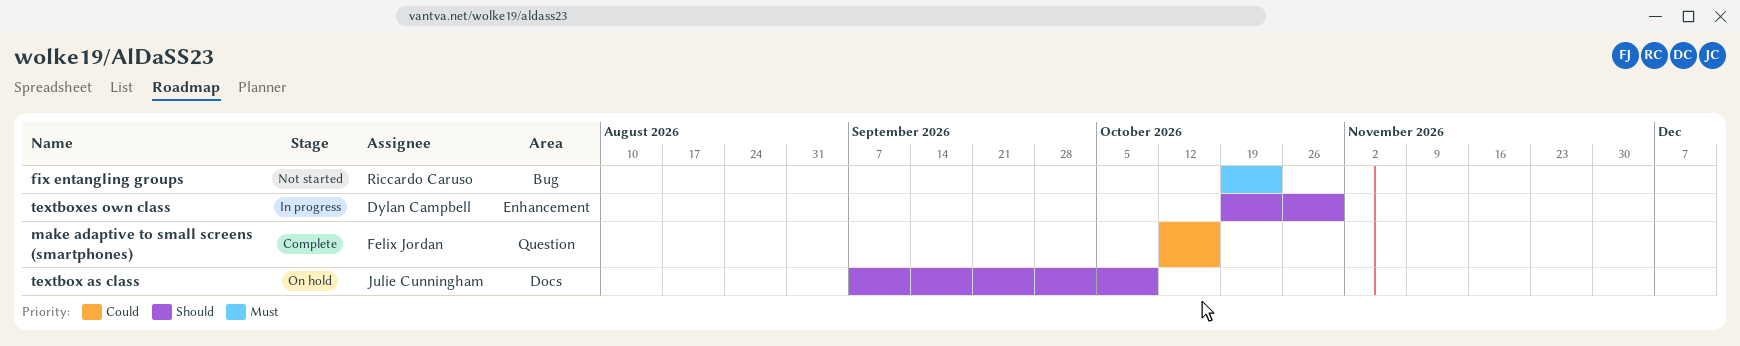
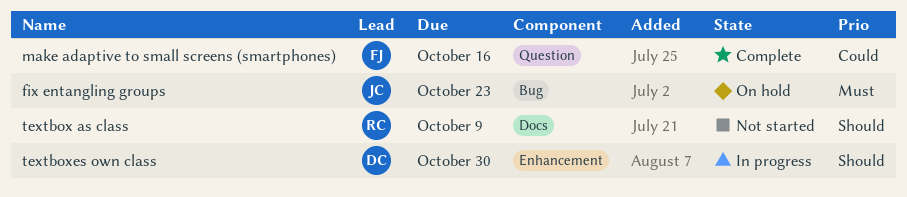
fix entangling groups, status: Not started -> On hold
fix entangling groups, owner: Riccardo Caruso -> Julie Cunningham
textbox as class, status: On hold -> Not started
textbox as class, owner: Julie Cunningham -> Riccardo Caruso

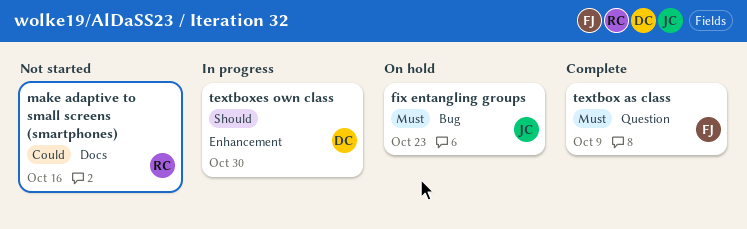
make adaptive to small screens (smartphones), status: Complete -> Not started
make adaptive to small screens (smartphones), owner: FJ -> RC
make adaptive to small screens (smartphones), label: Question -> Docs
textbox as class, status: Not started -> Complete
textbox as class, owner: RC -> FJ
textbox as class, priority: Should -> Must
textbox as class, label: Docs -> Question

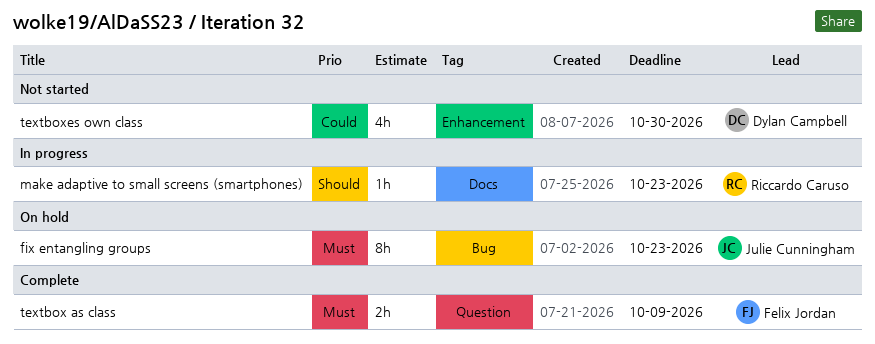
make adaptive to small screens (smartphones), status: Not started -> In progress
make adaptive to small screens (smartphones), priority: Could -> Should
make adaptive to small screens (smartphones), due: Oct 16 -> Oct 23
textboxes own class, status: In progress -> Not started
textboxes own class, priority: Should -> Could

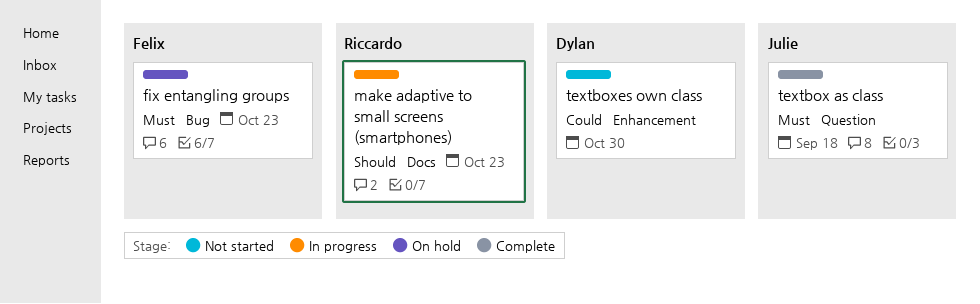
fix entangling groups, owner: Julie Cunningham -> Felix Jordan
textbox as class, owner: Felix Jordan -> Julie Cunningham
textbox as class, due: Oct 9 -> Sep 18

